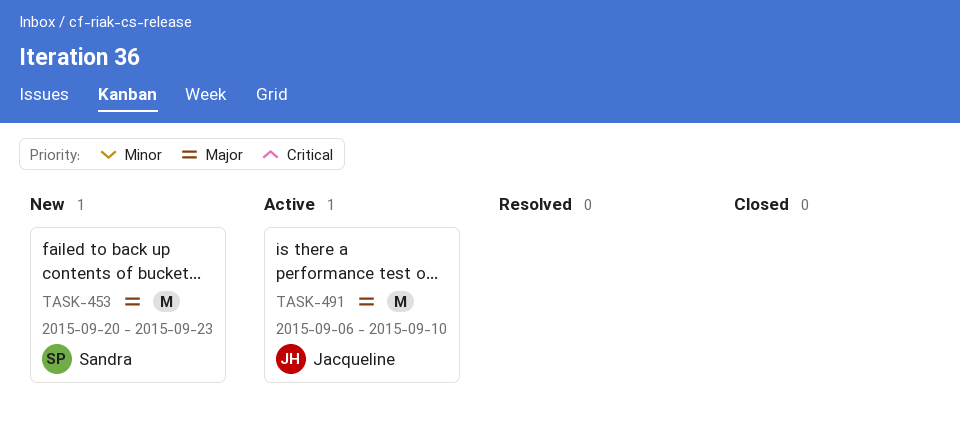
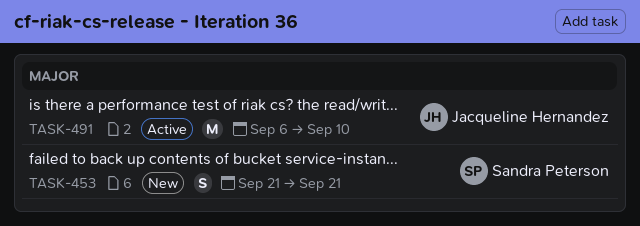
TASK-453, estimate: M -> S
TASK-453, start: Sep 20 -> Sep 21
TASK-453, due: Sep 23 -> Sep 21

